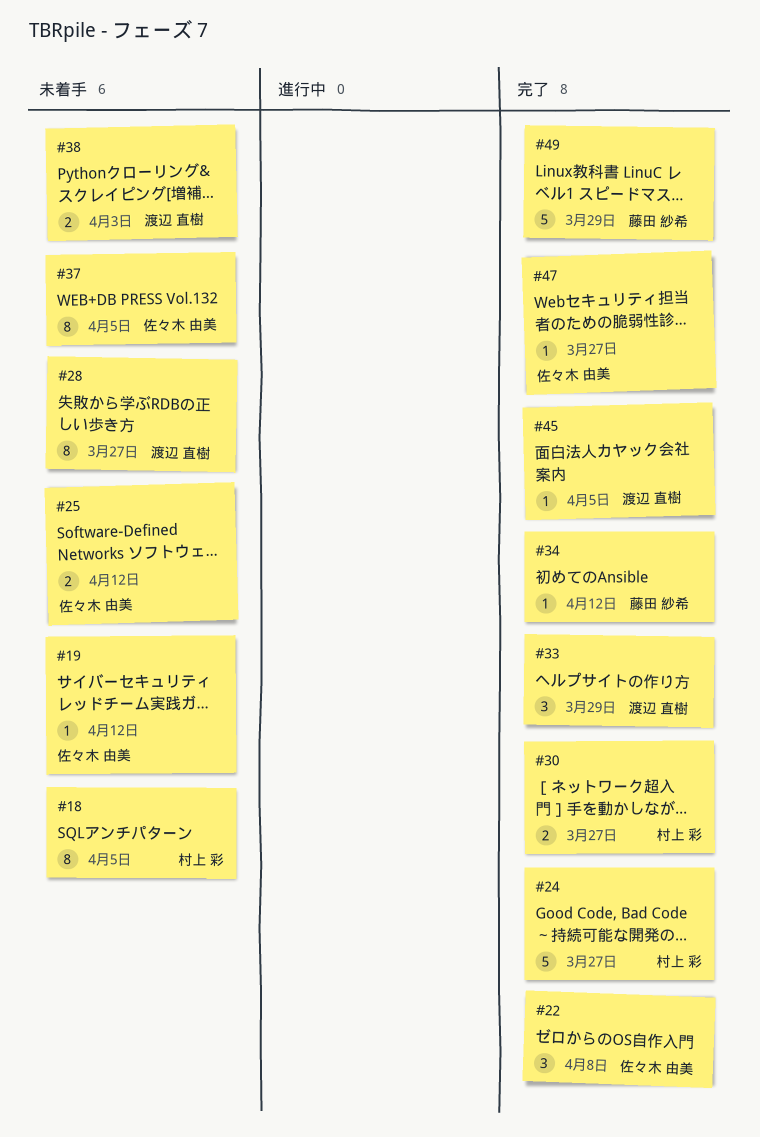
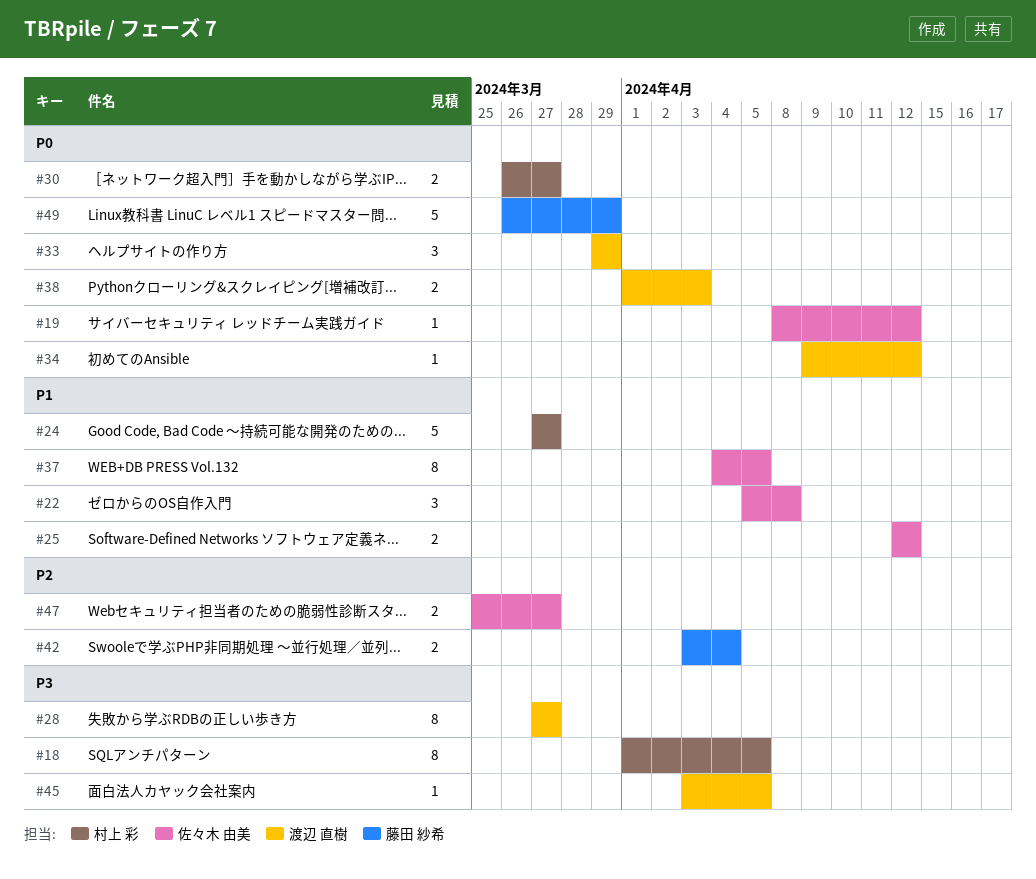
#34, owner: 藤田 紗希 -> 渡辺 直樹
#42: none -> present
#47, estimate: 1 -> 2

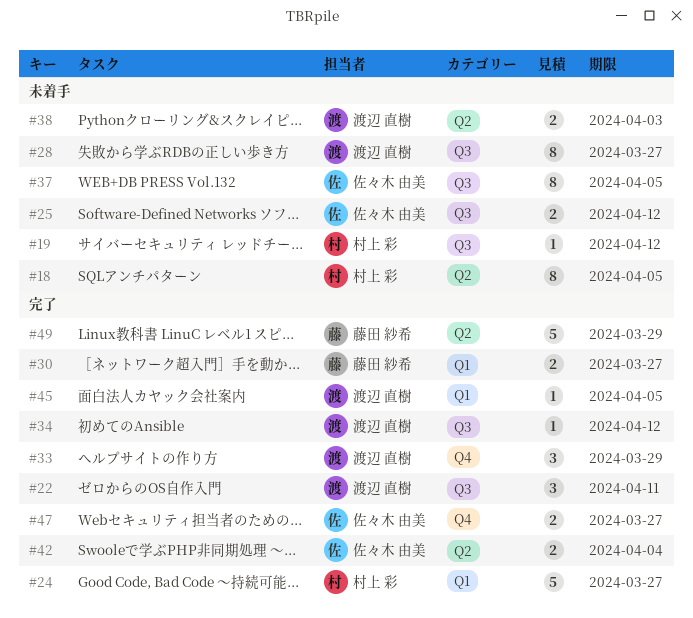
#19, owner: 佐々木 由美 -> 村上 彩
#22, owner: 佐々木 由美 -> 渡辺 直樹
#22, due: Apr 8 -> Apr 11
#30, owner: 村上 彩 -> 藤田 紗希
#42, owner: 藤田 紗希 -> 佐々木 由美

